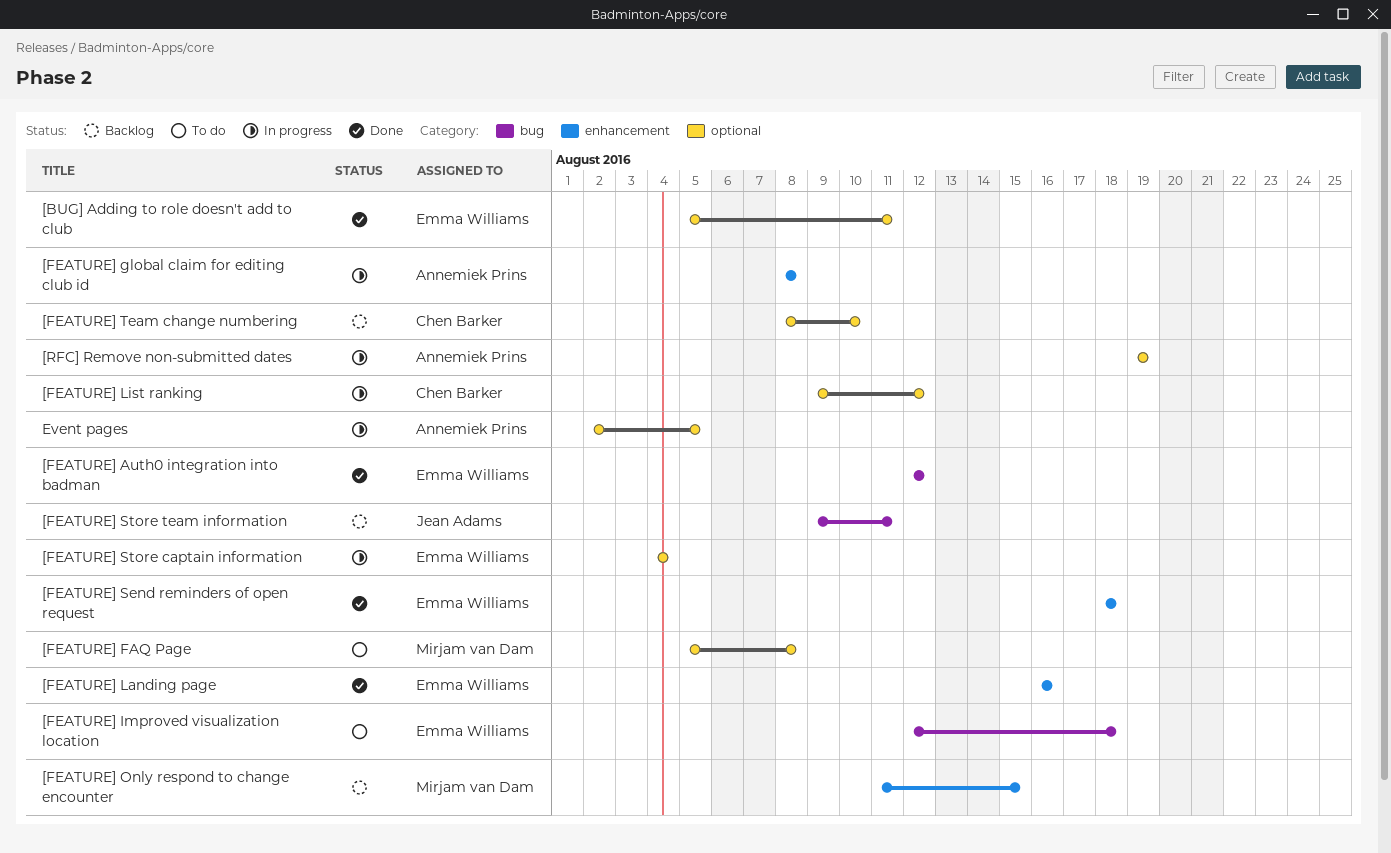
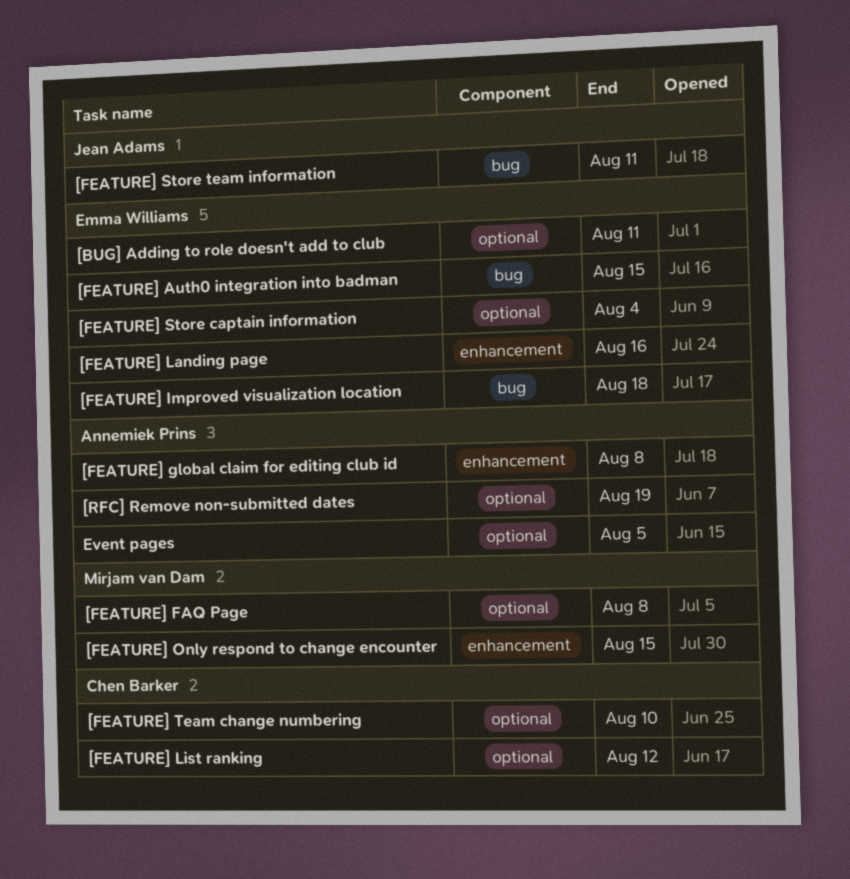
[FEATURE] Auth0 integration into badman, due: Aug 12 -> Aug 15
[FEATURE] Send reminders of open request: present -> none

